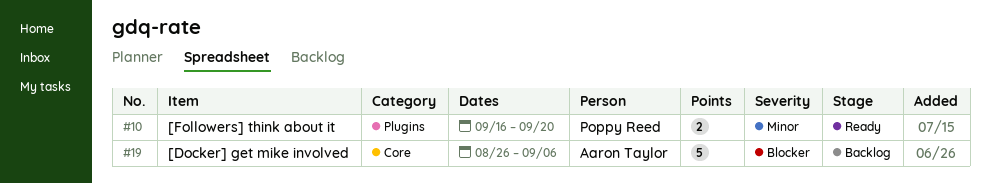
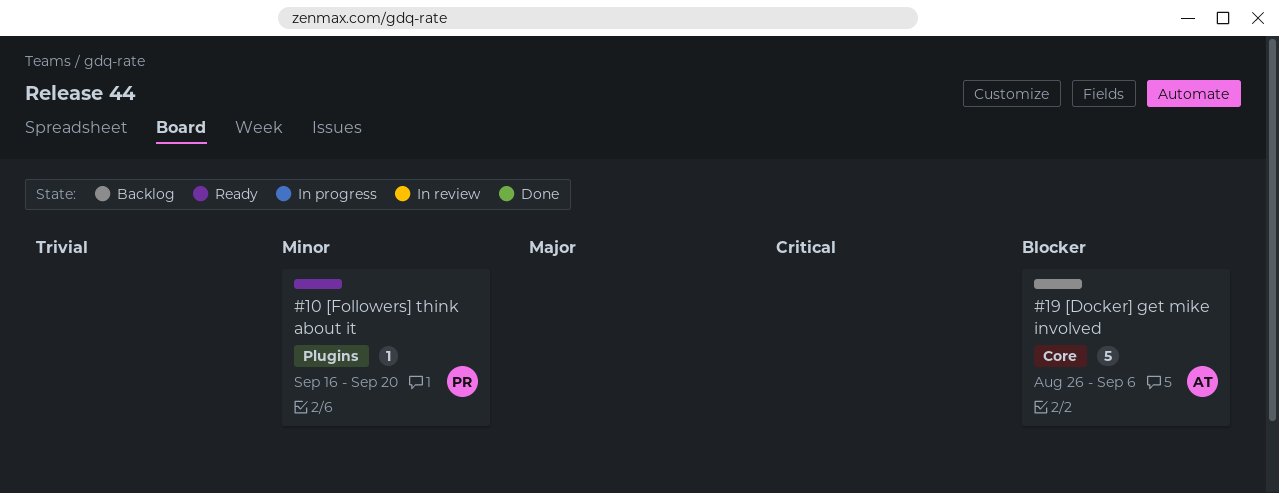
#10, estimate: 2 -> 1

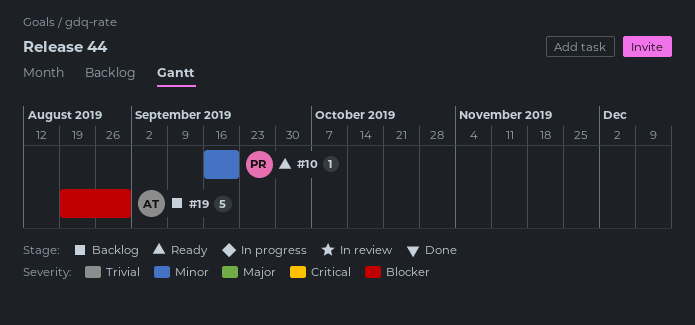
#19, start: Aug 26 -> Aug 19
#19, due: Sep 6 -> Aug 30

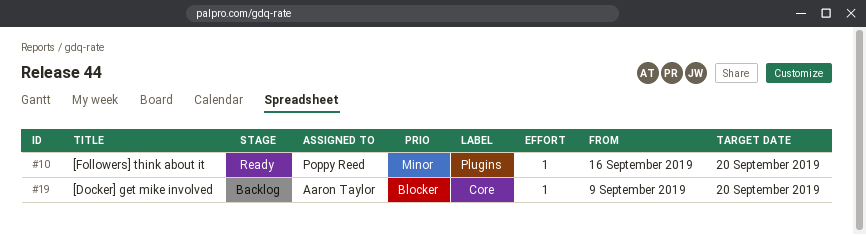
#19, estimate: 5 -> 1
#19, start: Aug 19 -> Sep 9
#19, due: Aug 30 -> Sep 20

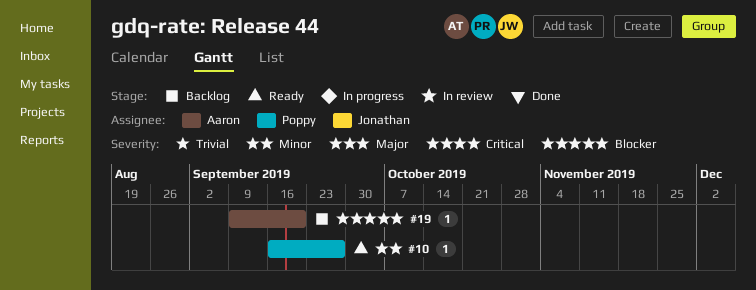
#10, due: Sep 20 -> Sep 27

